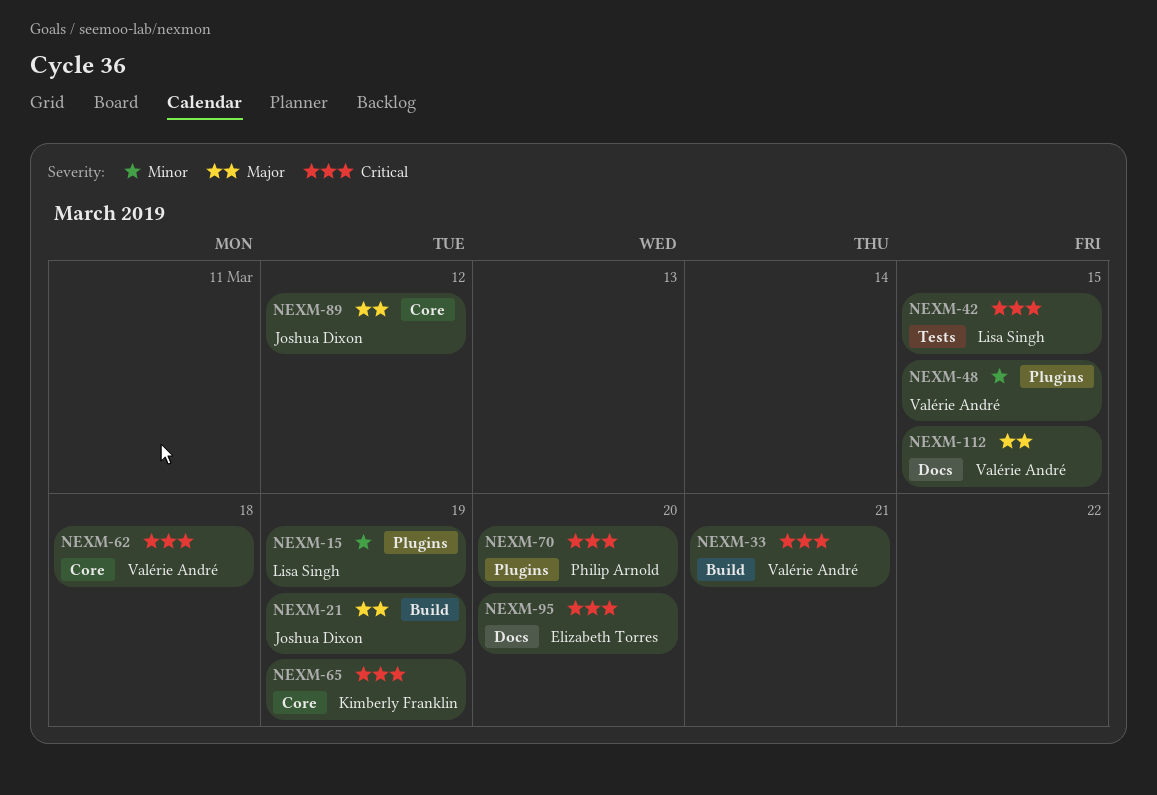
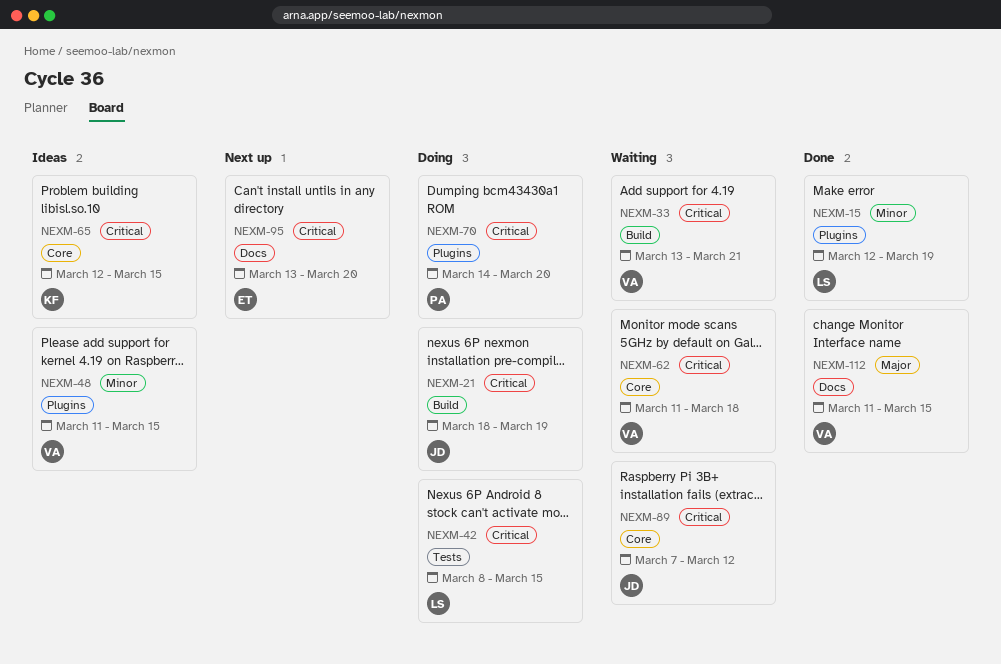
NEXM-21, priority: Major -> Critical
NEXM-65, due: Mar 19 -> Mar 15
NEXM-89, priority: Major -> Critical

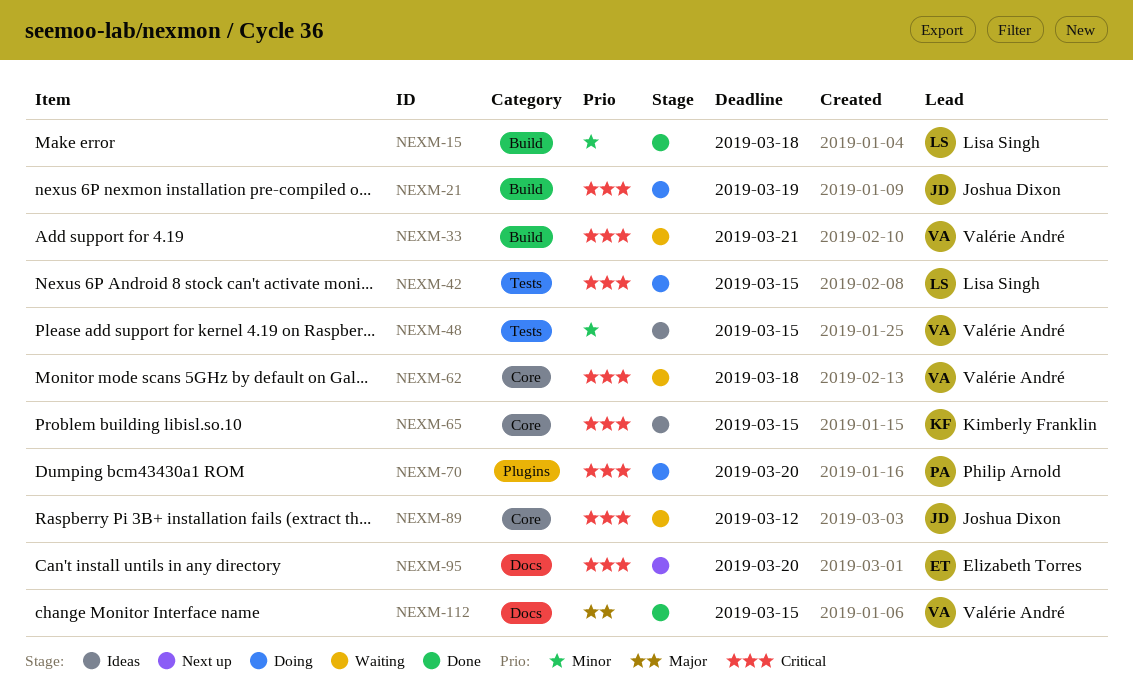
NEXM-15, label: Plugins -> Build
NEXM-15, due: Mar 19 -> Mar 18
NEXM-48, label: Plugins -> Tests

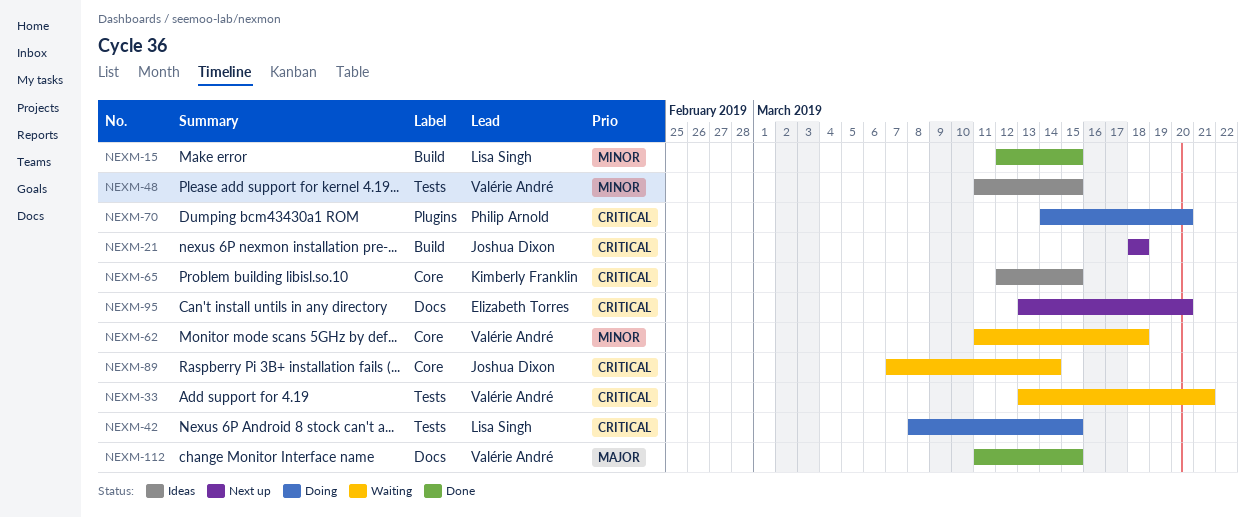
NEXM-15, due: Mar 18 -> Mar 15
NEXM-21, status: Doing -> Next up
NEXM-21, due: Mar 19 -> Mar 18
NEXM-33, label: Build -> Tests
NEXM-62, priority: Critical -> Minor
NEXM-89, due: Mar 12 -> Mar 14

